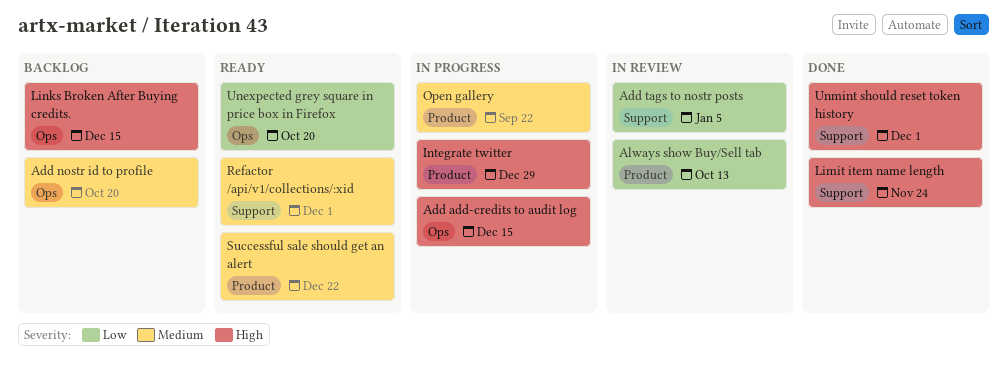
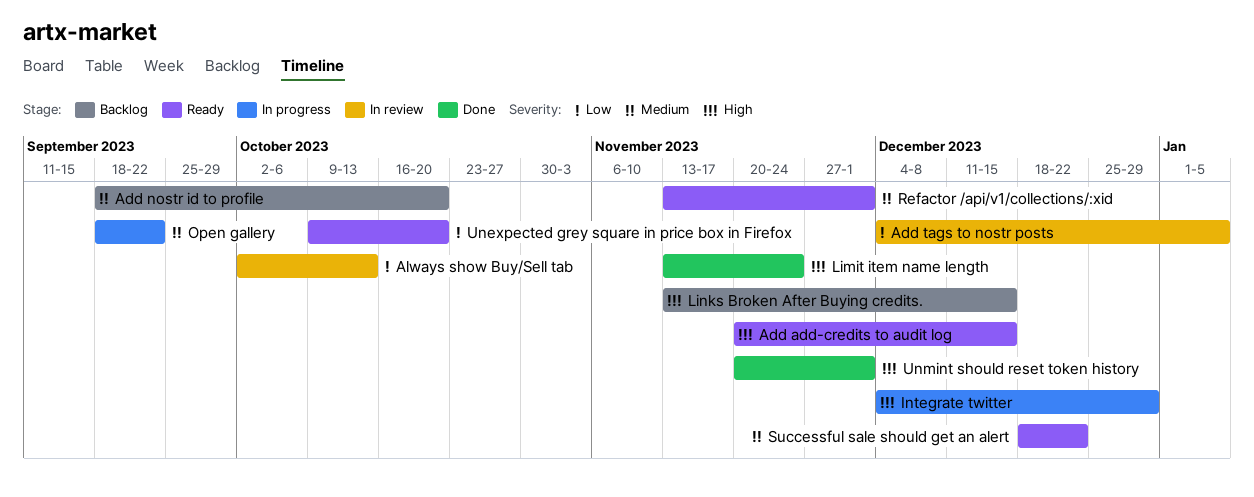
Add add-credits to audit log, status: In progress -> Ready

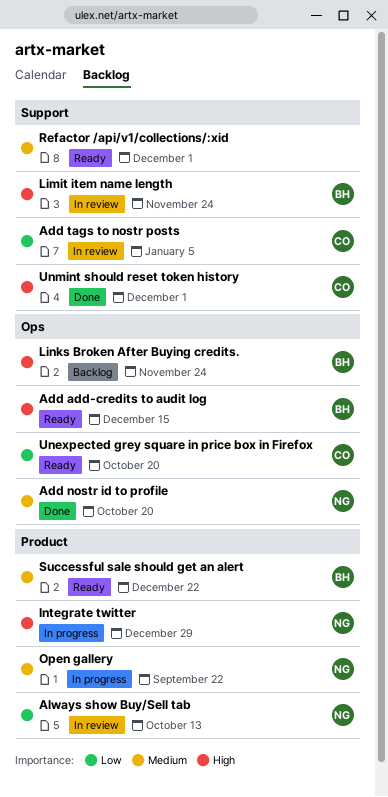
Add nostr id to profile, status: Backlog -> Done
Limit item name length, status: Done -> In review
Links Broken After Buying credits., due: Dec 15 -> Nov 24

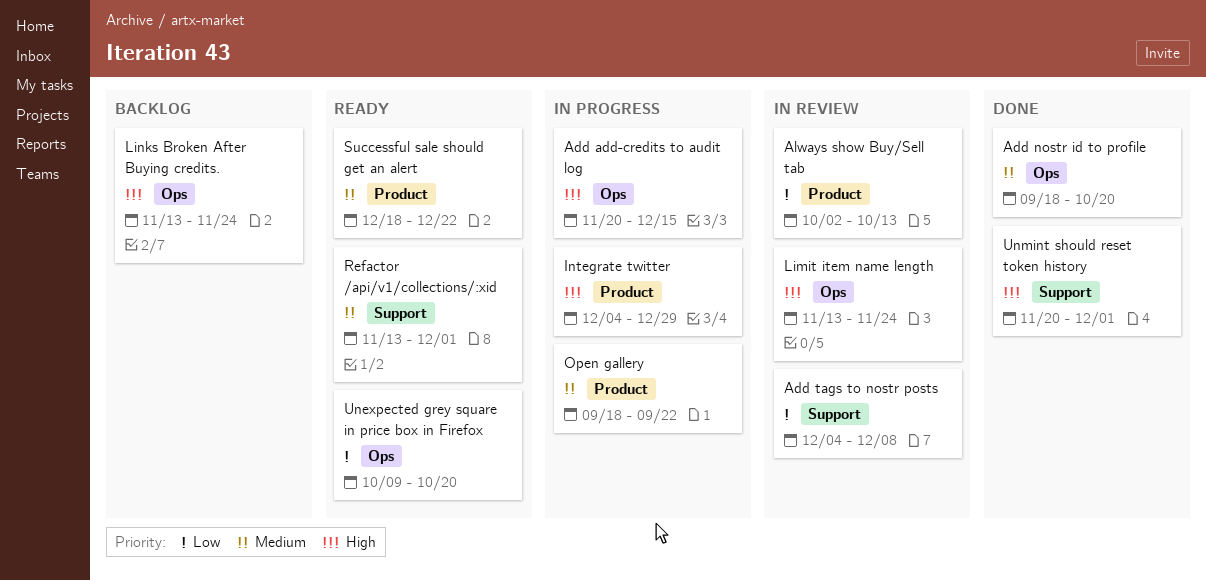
Add add-credits to audit log, status: Ready -> In progress
Add tags to nostr posts, due: Jan 5 -> Dec 8
Limit item name length, label: Support -> Ops

